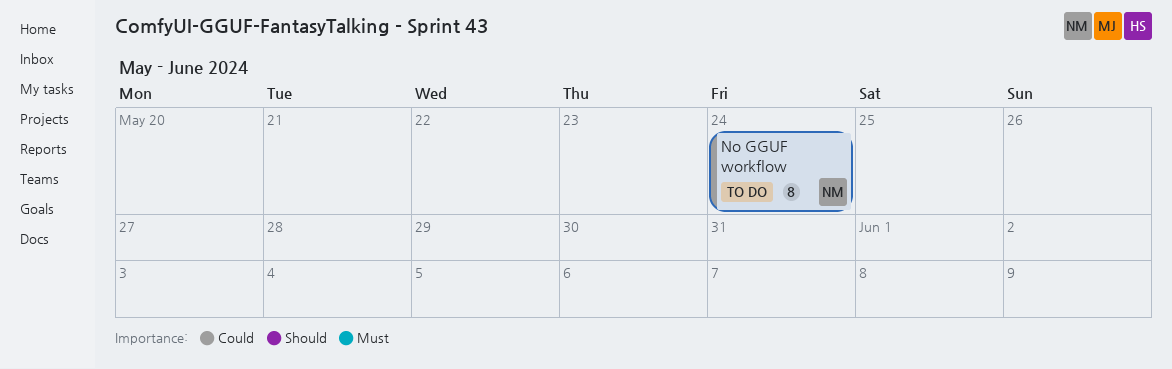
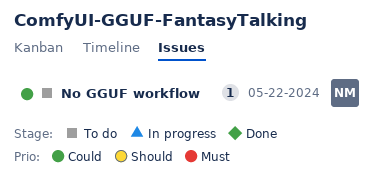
No GGUF workflow, estimate: 8 -> 1
No GGUF workflow, due: May 24 -> May 22

